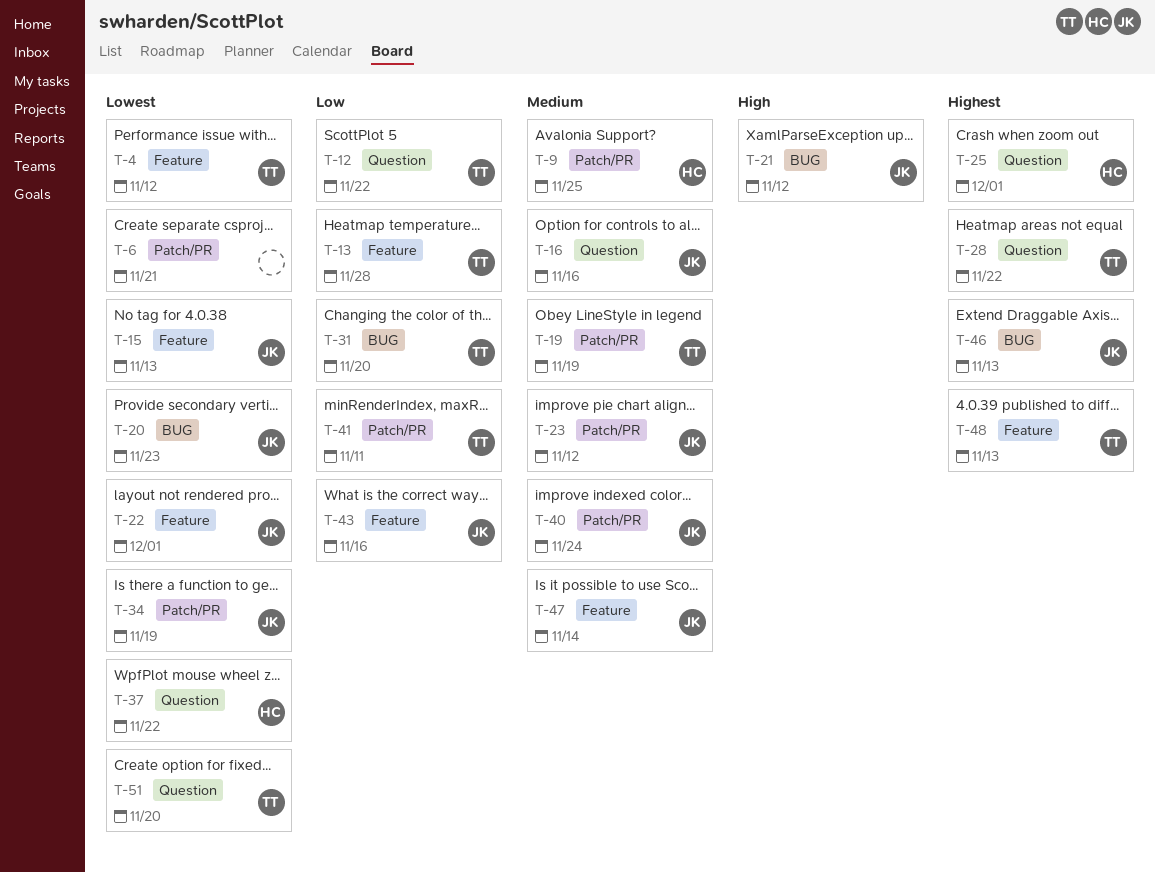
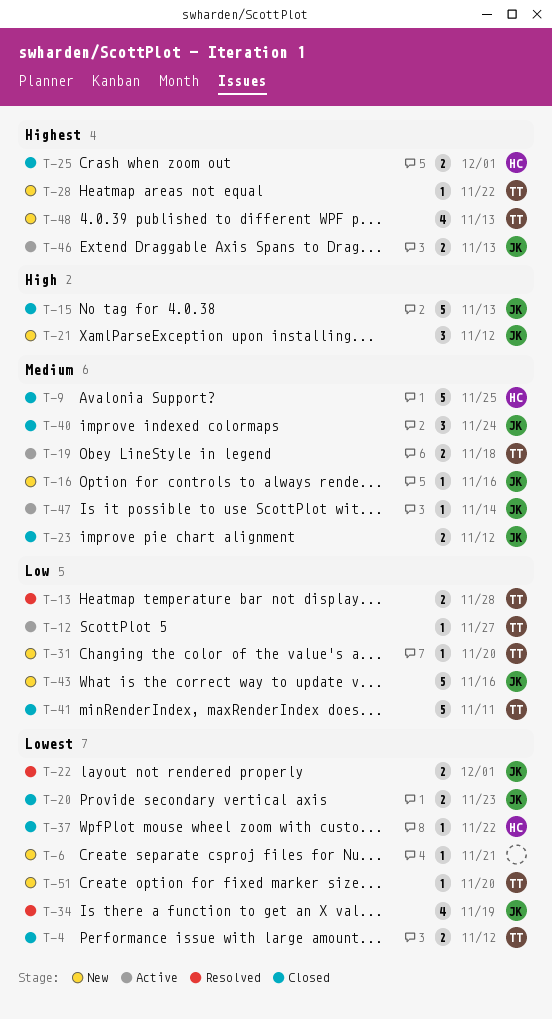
T-12, due: Nov 22 -> Nov 27
T-15, priority: Lowest -> High
T-19, due: Nov 19 -> Nov 18

